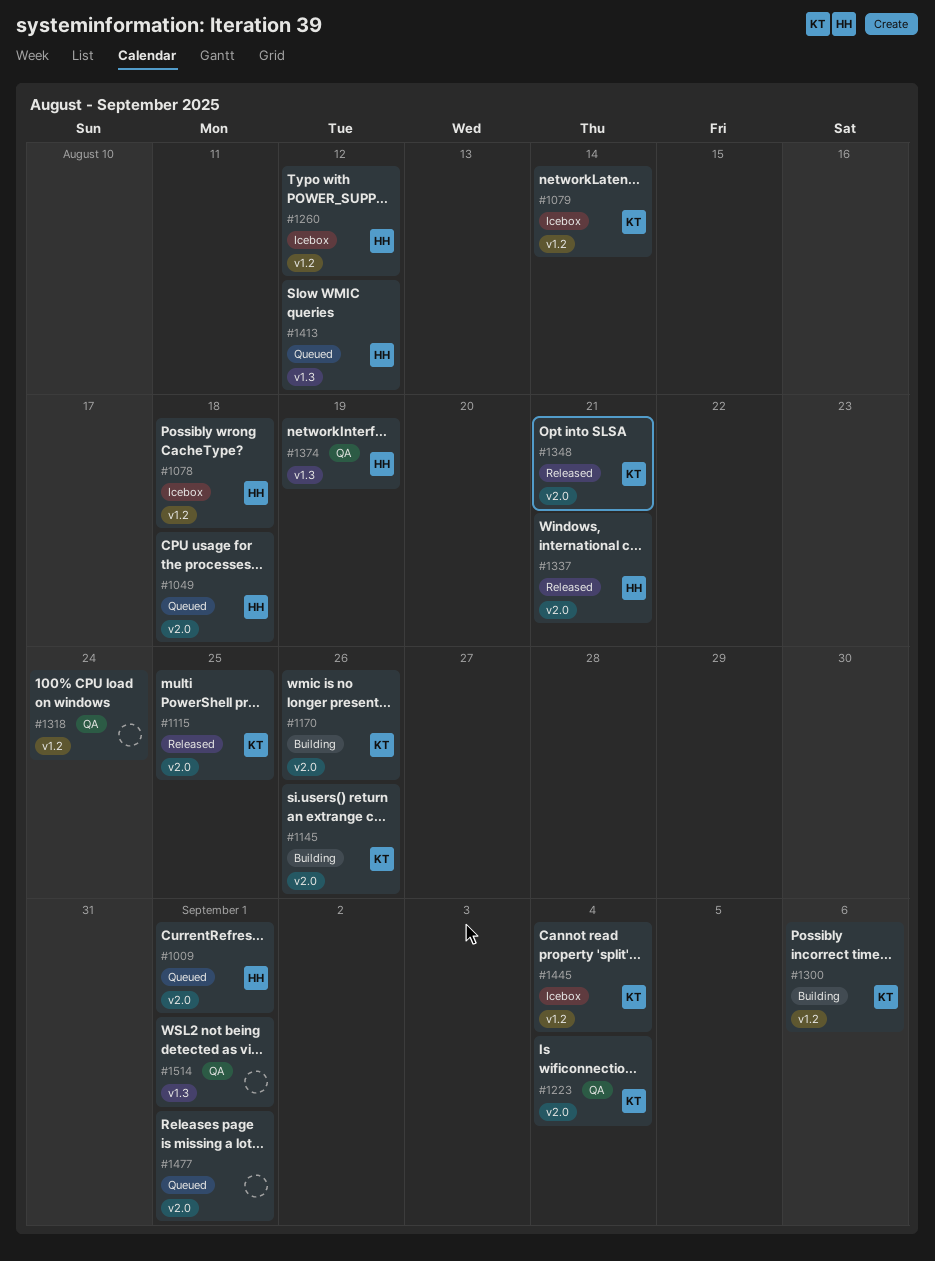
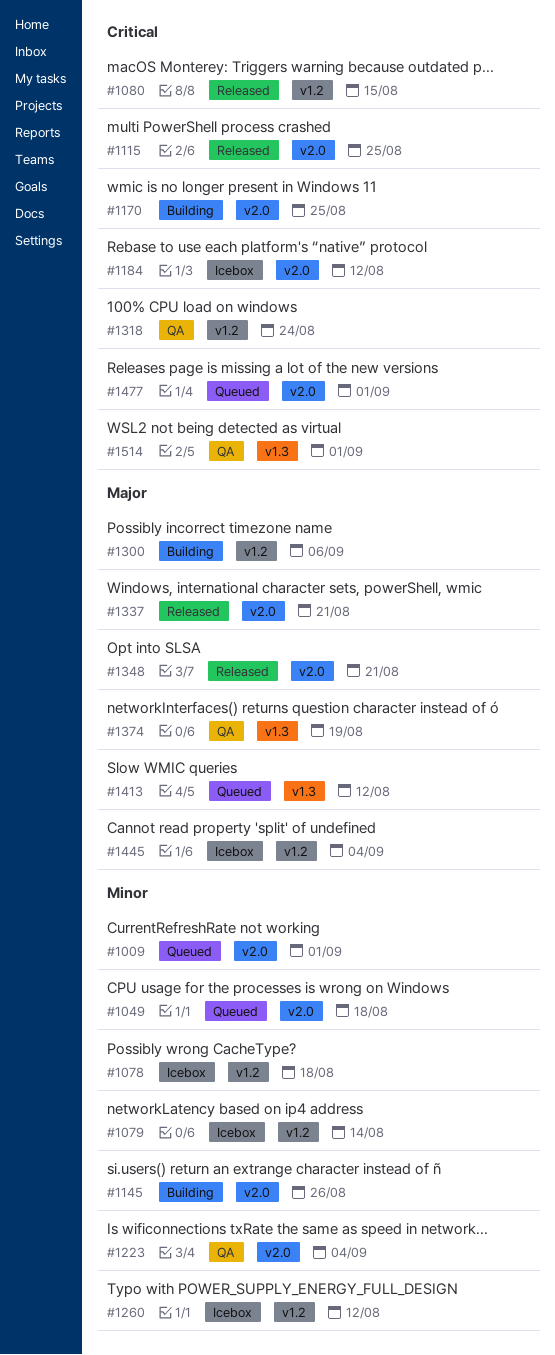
#1080: none -> present
#1170, due: Aug 26 -> Aug 25
#1184: none -> present

